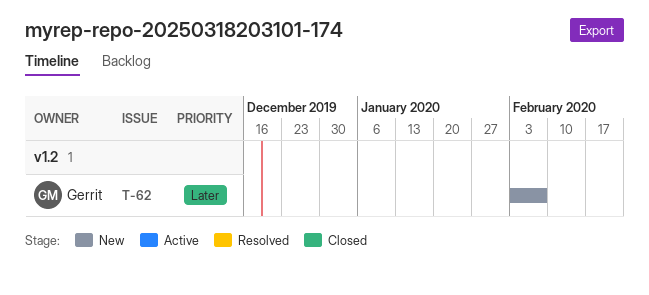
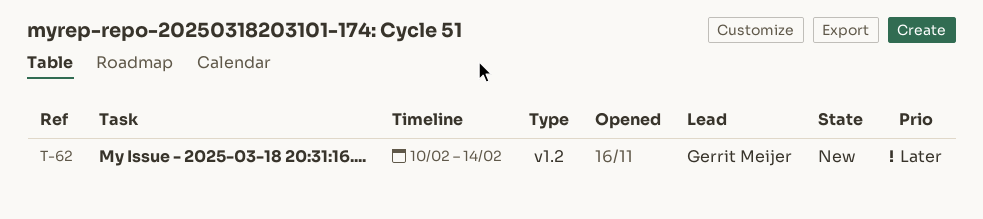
T-62, start: Feb 3 -> Feb 10
T-62, due: Feb 7 -> Feb 14

